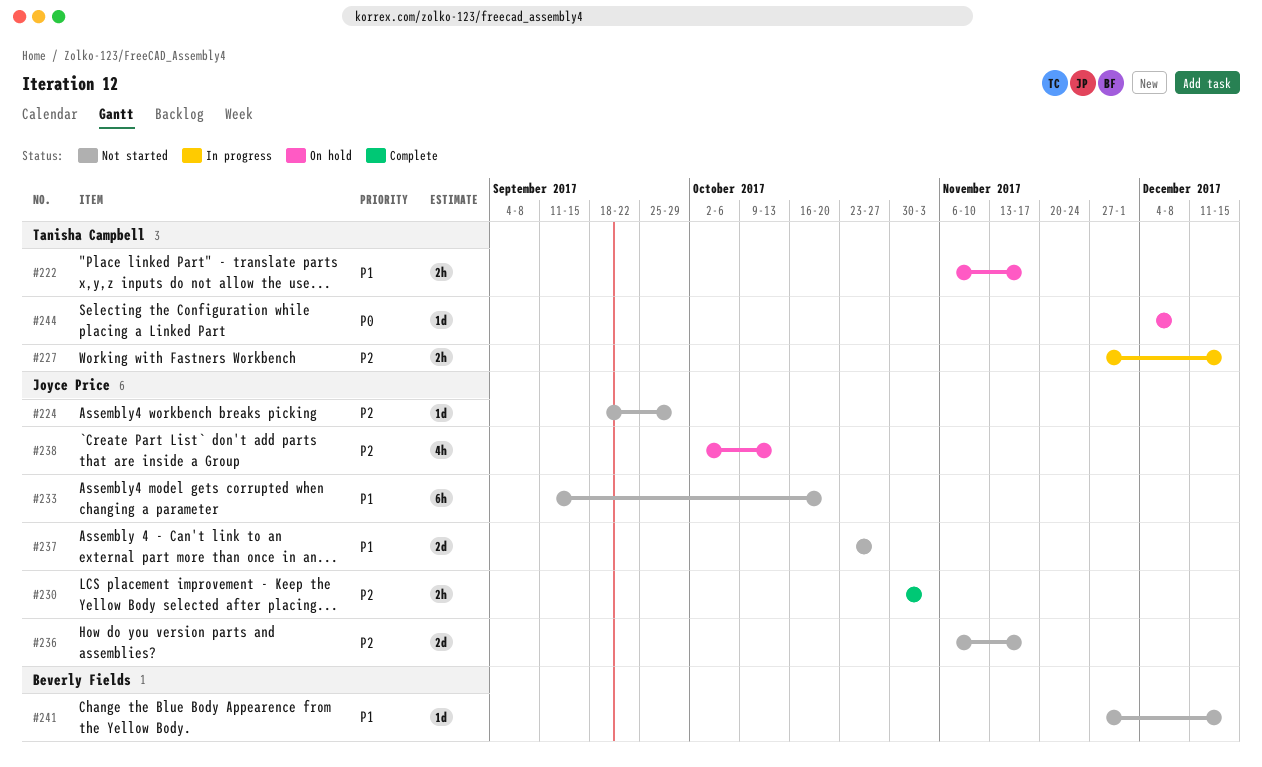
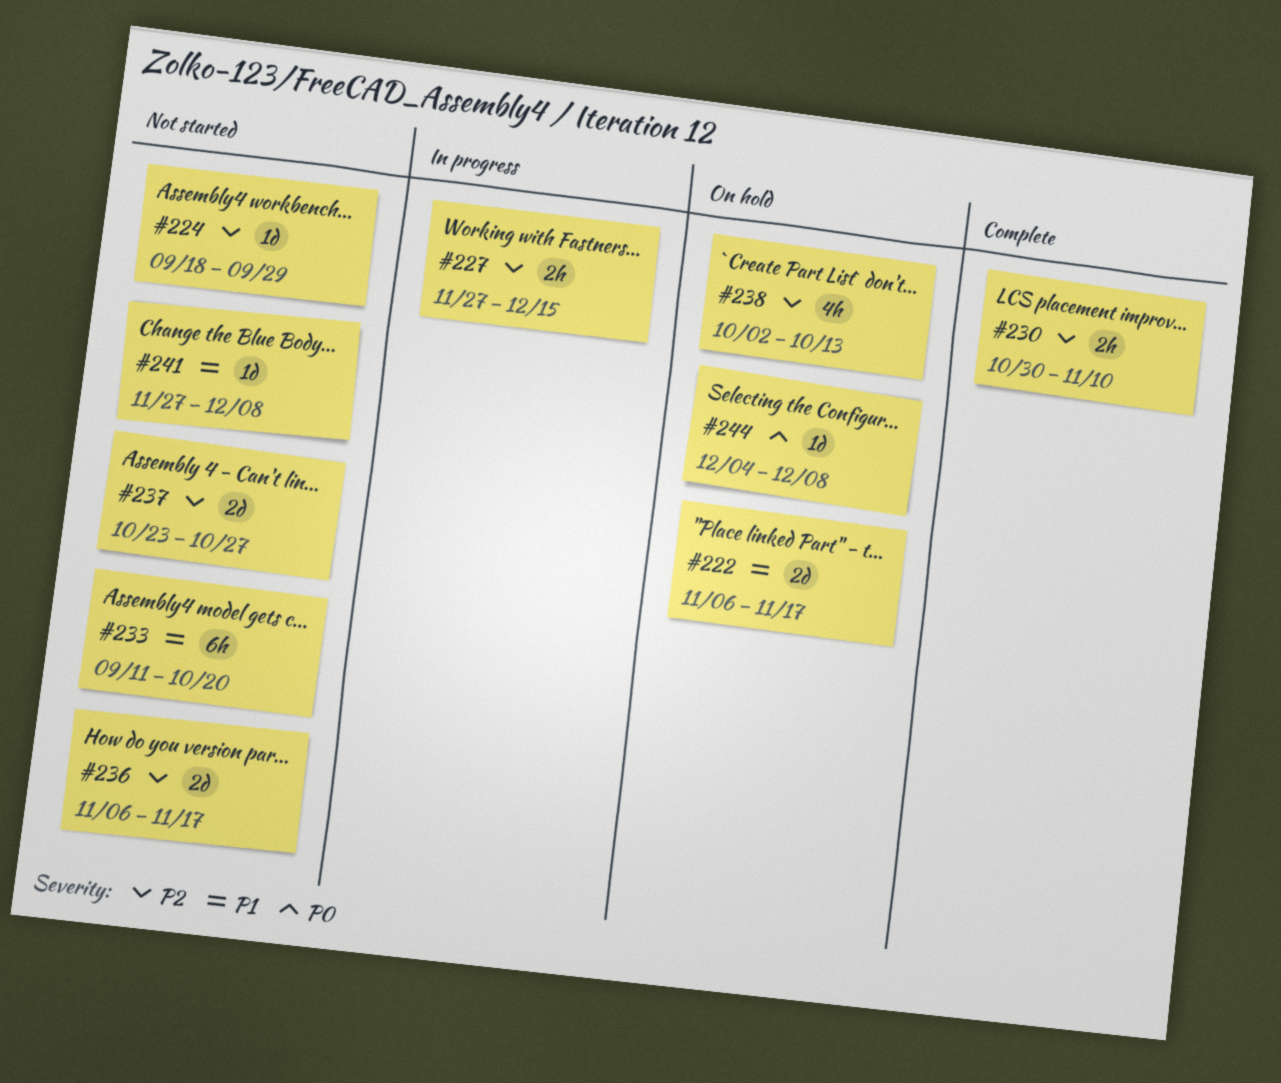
#222, estimate: 2h -> 2d
#230, due: Nov 3 -> Nov 10
#237, priority: P1 -> P2
#241, due: Dec 15 -> Dec 8

